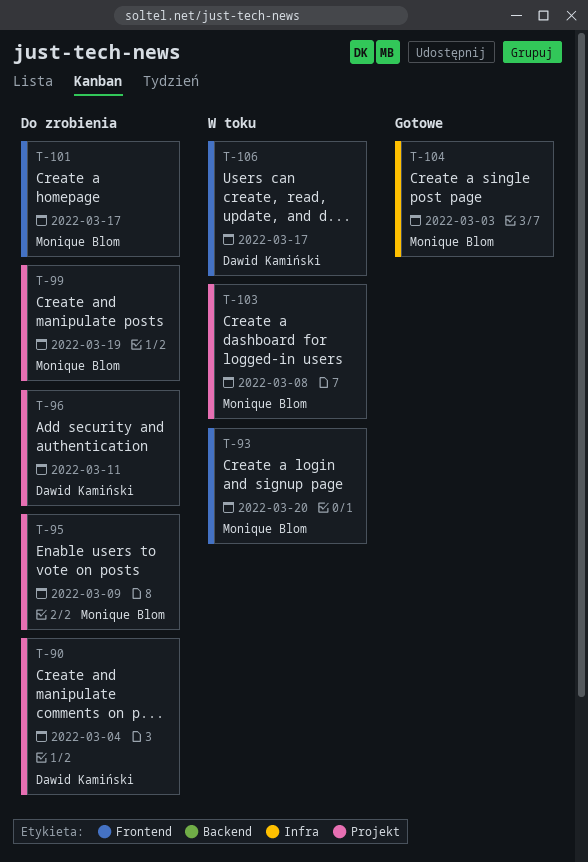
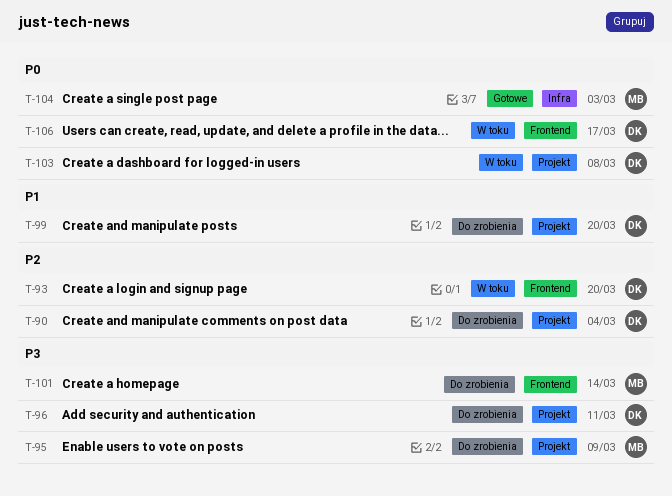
T-93, owner: Monique Blom -> Dawid Kamiński
T-99, owner: Monique Blom -> Dawid Kamiński
T-99, due: Mar 19 -> Mar 20
T-101, due: Mar 17 -> Mar 14
T-103, owner: Monique Blom -> Dawid Kamiński

